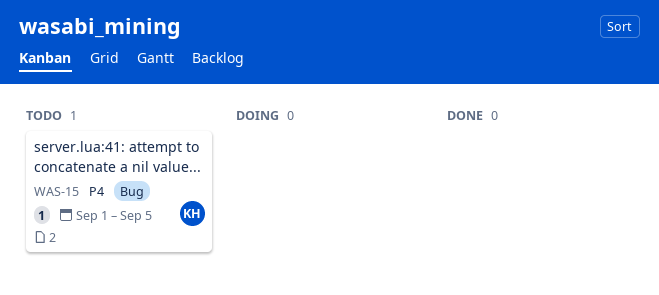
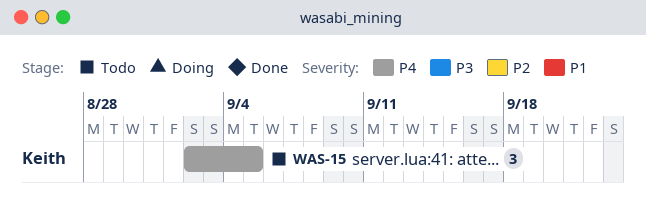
WAS-15, estimate: 1 -> 3
WAS-15, start: Sep 1 -> Sep 2

